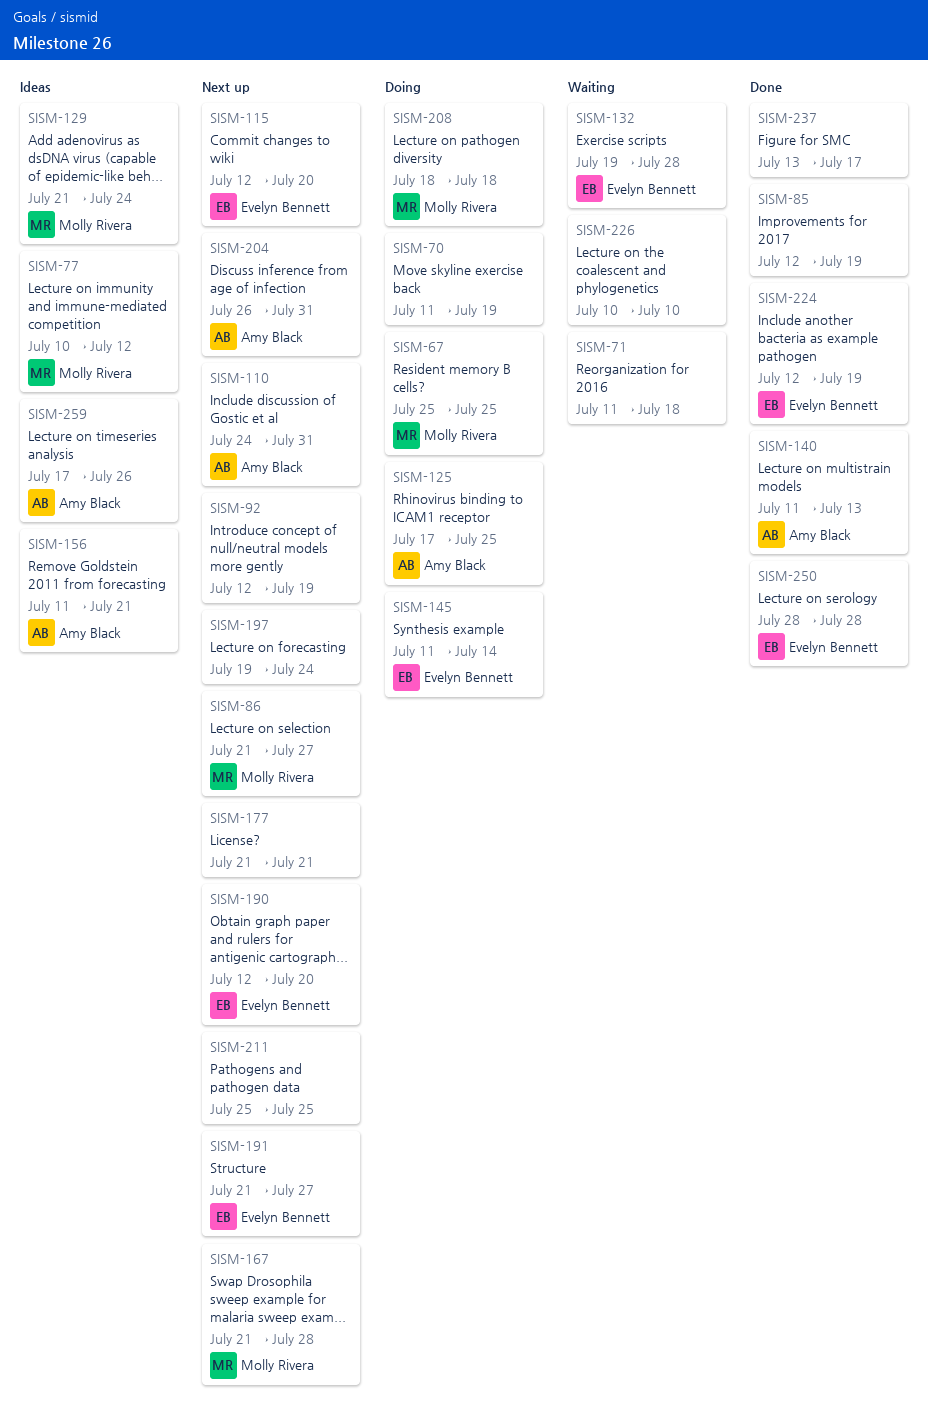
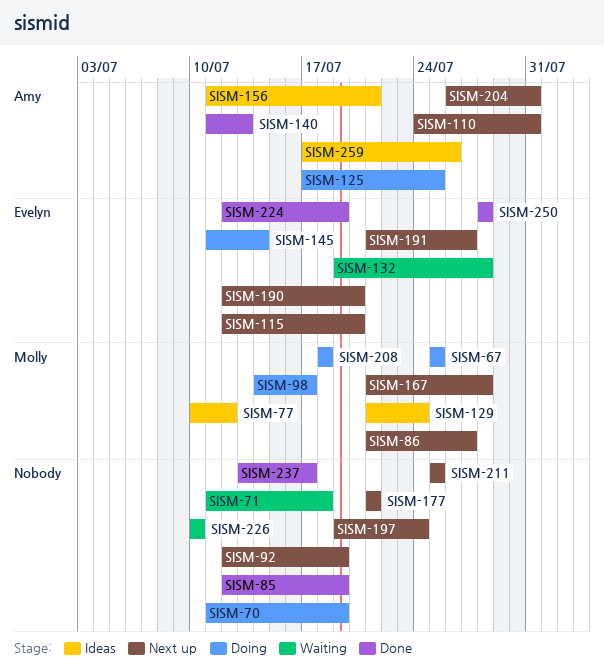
SISM-98: none -> present

